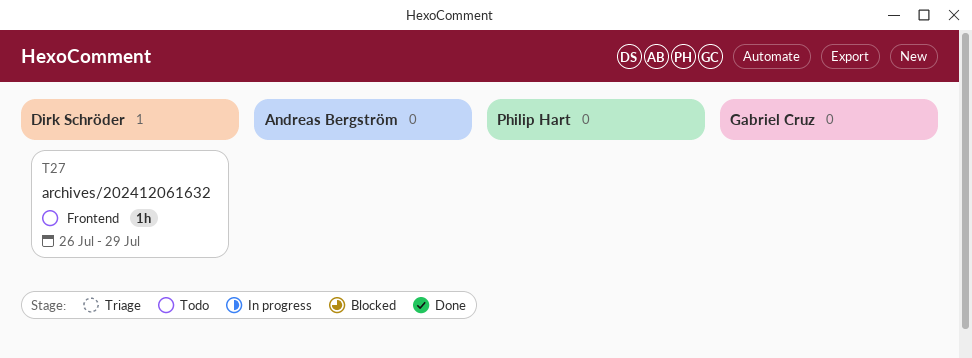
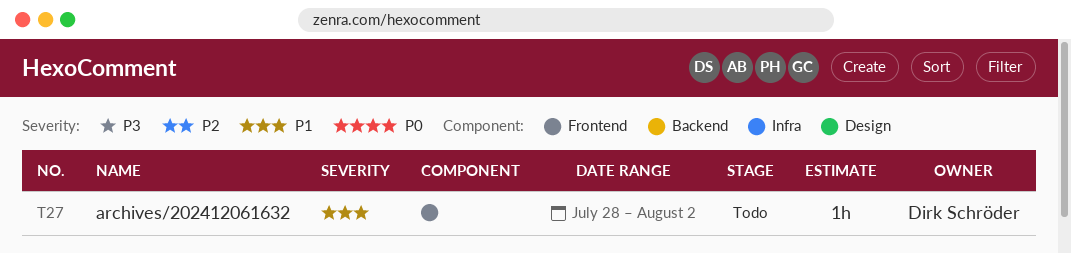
T27, start: Jul 26 -> Jul 28
T27, due: Jul 29 -> Aug 2

